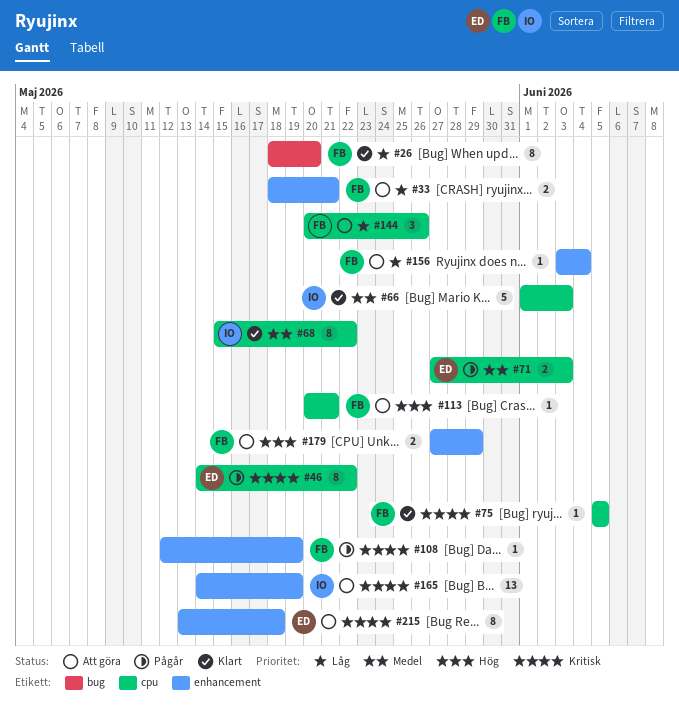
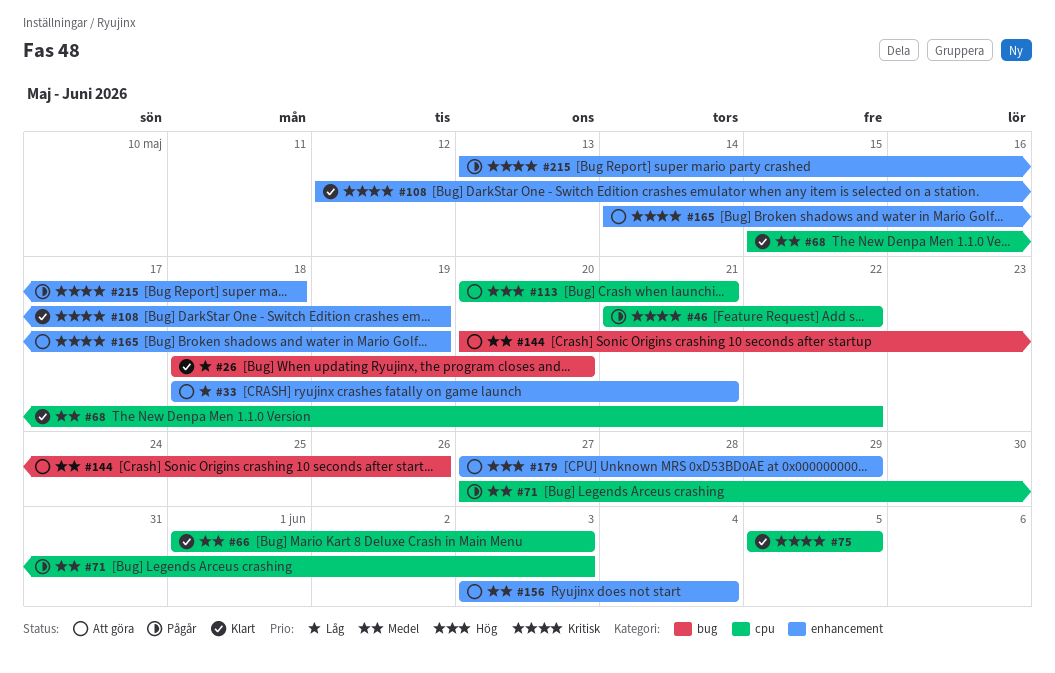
#46, start: May 14 -> May 21
#108, status: Pågår -> Klart
#144, priority: Låg -> Medel
#144, label: cpu -> bug
#156, priority: Låg -> Medel
#215, status: Att göra -> Pågår

